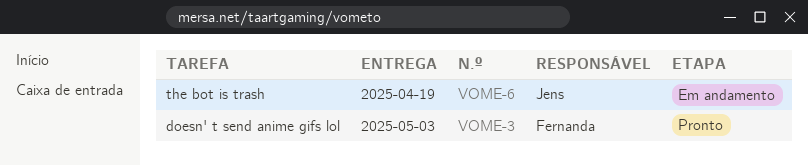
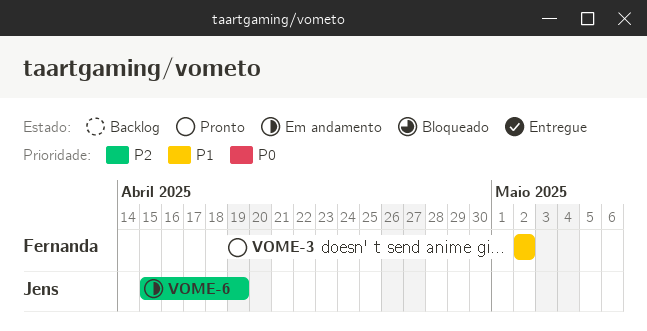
VOME-3, due: May 3 -> May 2

